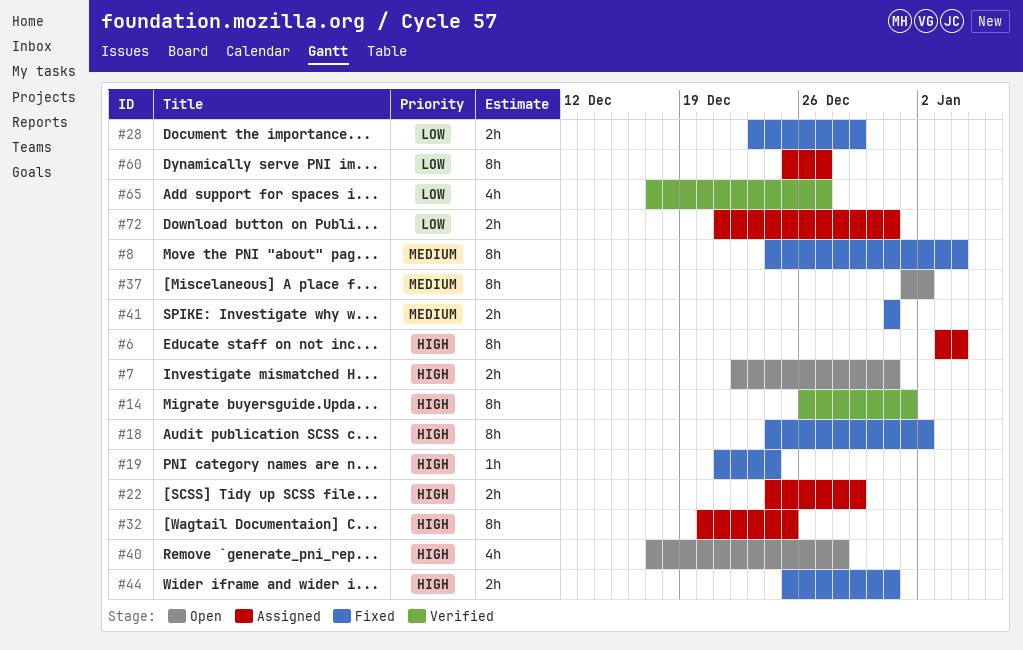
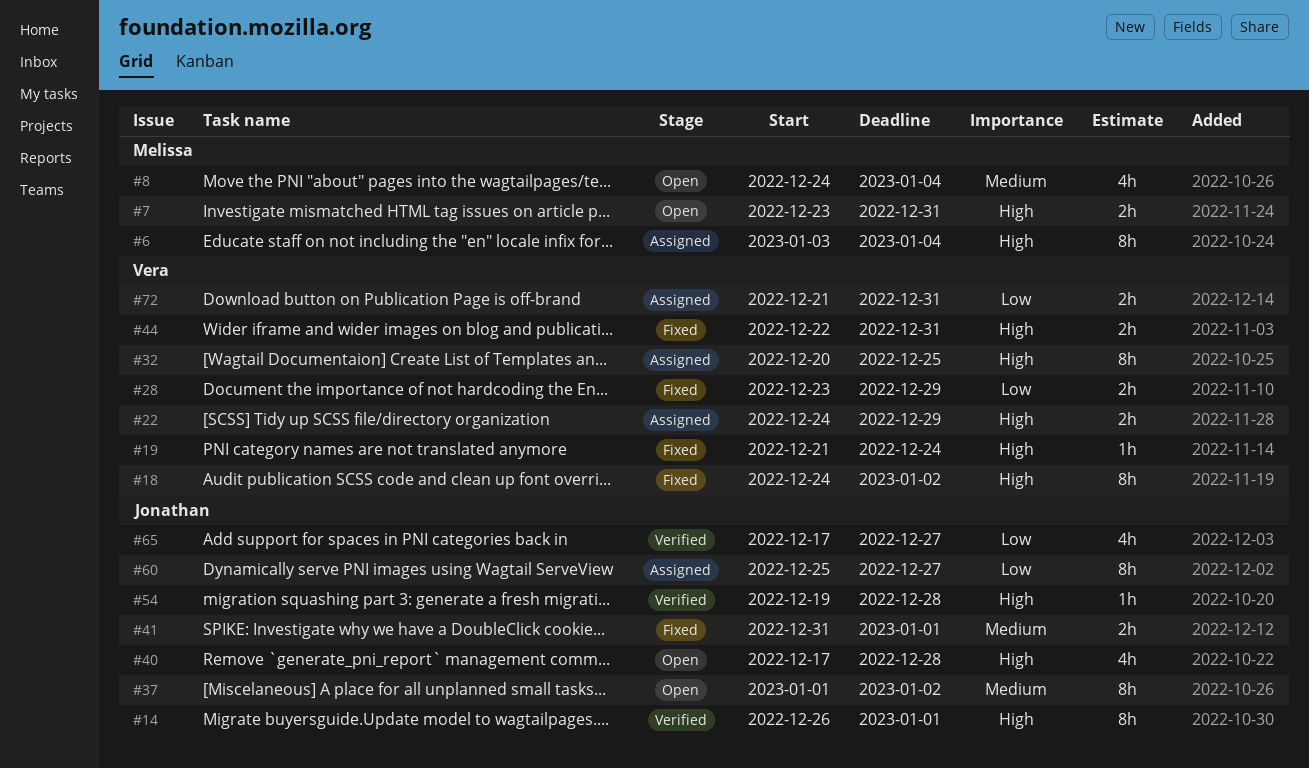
#7, start: Dec 22 -> Dec 23
#8, status: Fixed -> Open
#8, estimate: 8h -> 4h
#41, due: Dec 31 -> Jan 1
#44, start: Dec 25 -> Dec 22
#54: none -> present

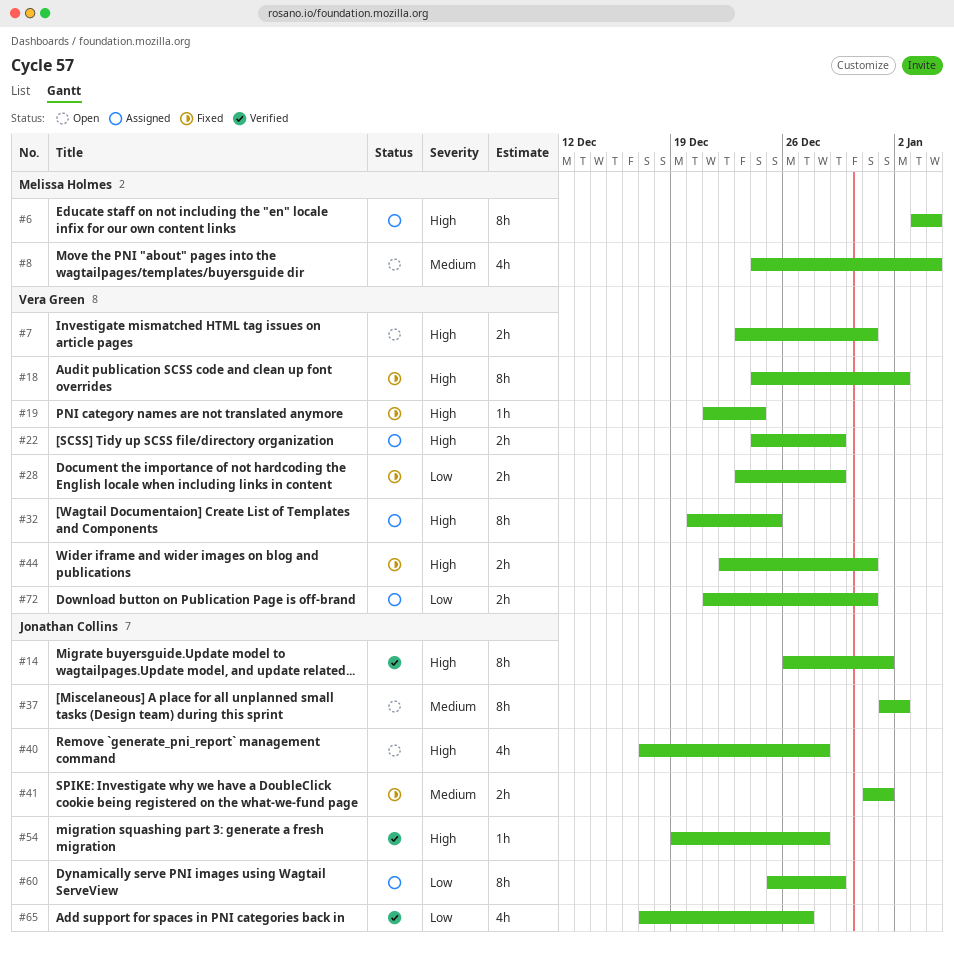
#7, owner: Melissa Holmes -> Vera Green
#60, due: Dec 27 -> Dec 29

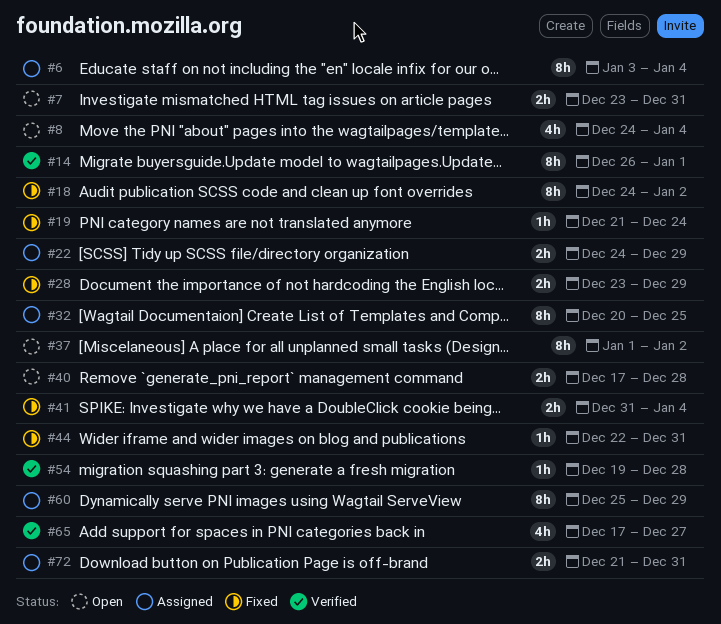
#40, estimate: 4h -> 2h
#41, due: Jan 1 -> Jan 4
#44, estimate: 2h -> 1h

